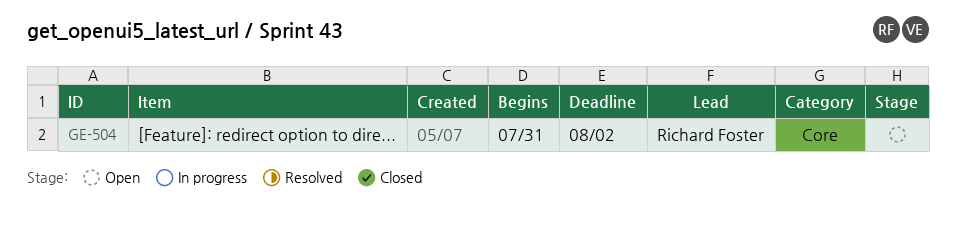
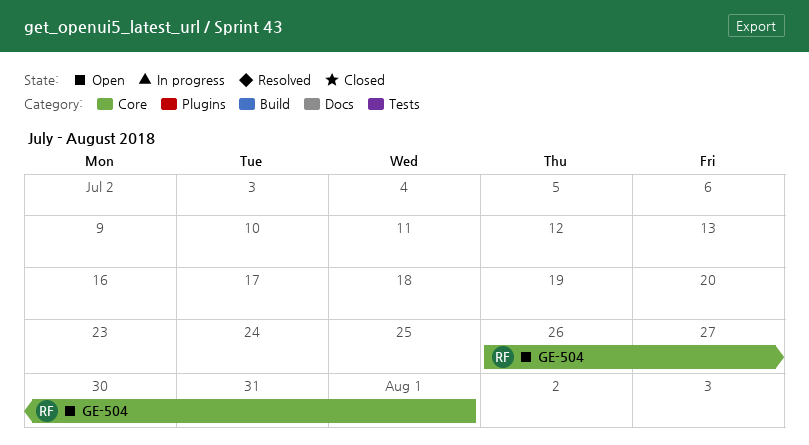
GE-504, start: Jul 31 -> Jul 26
GE-504, due: Aug 2 -> Aug 1

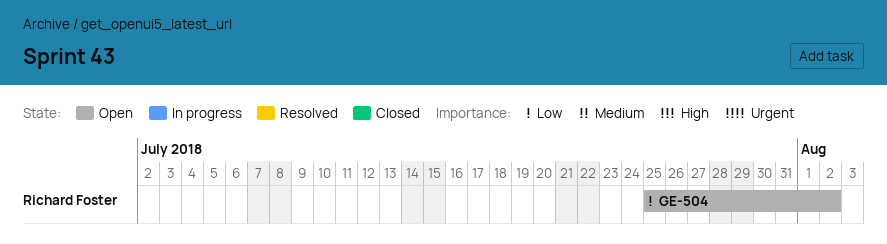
GE-504, start: Jul 26 -> Jul 25
GE-504, due: Aug 1 -> Aug 2

